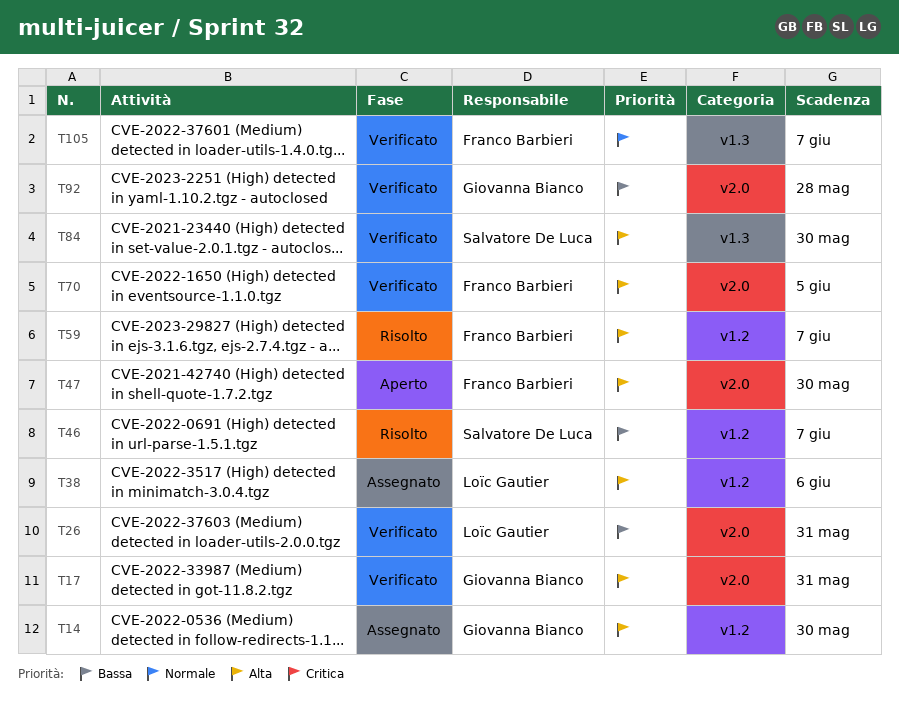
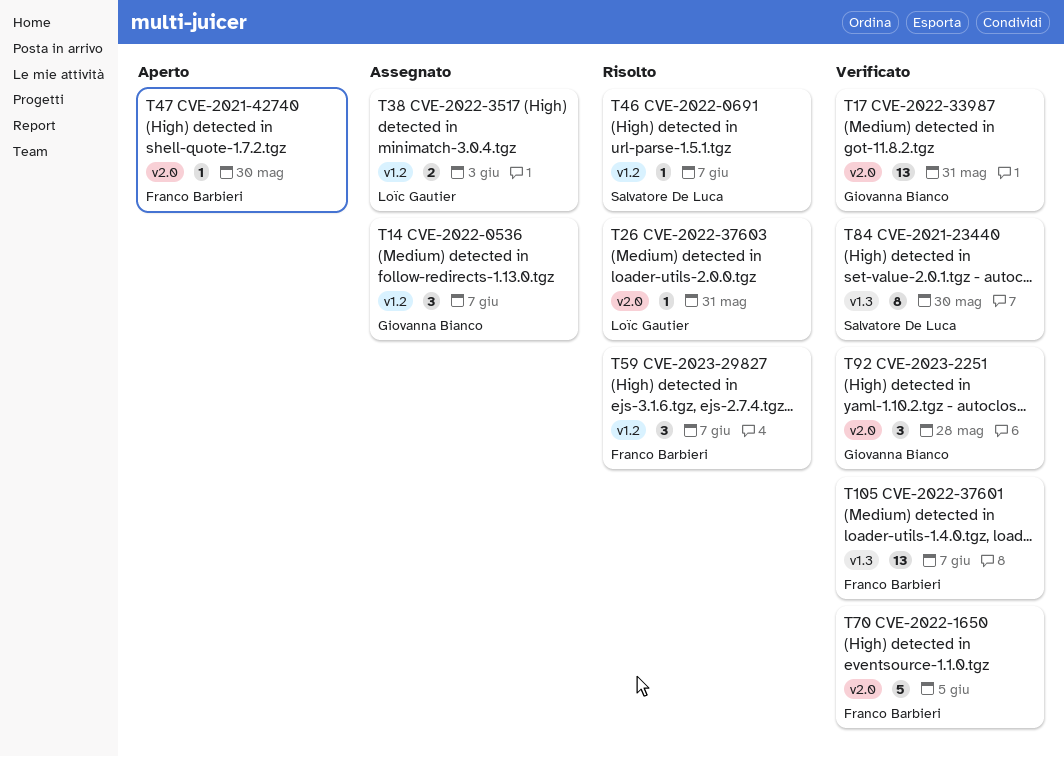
T14, due: May 30 -> Jun 7
T26, status: Verificato -> Risolto
T38, due: Jun 6 -> Jun 3

